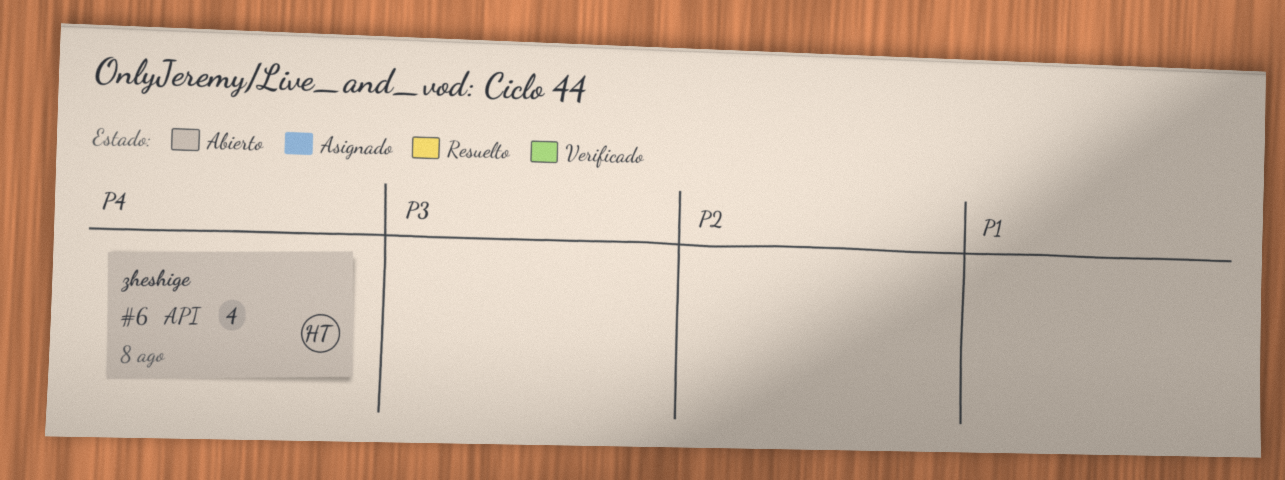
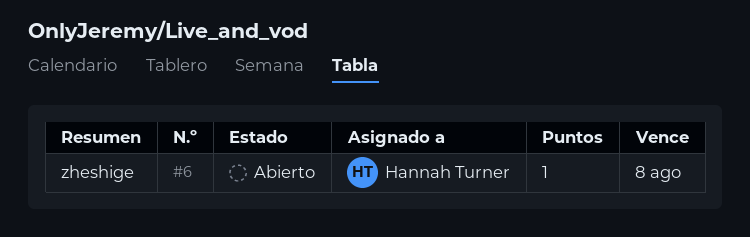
#6, estimate: 4 -> 1

